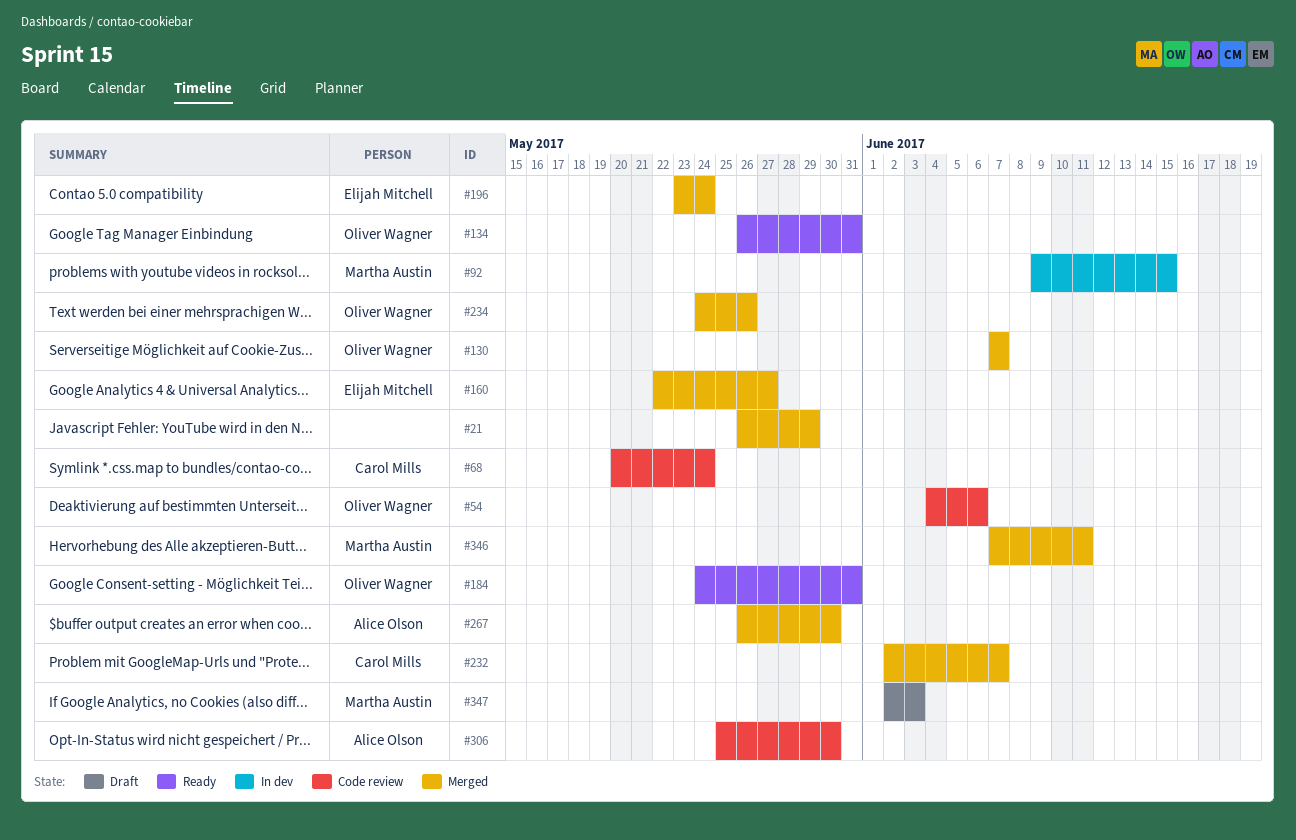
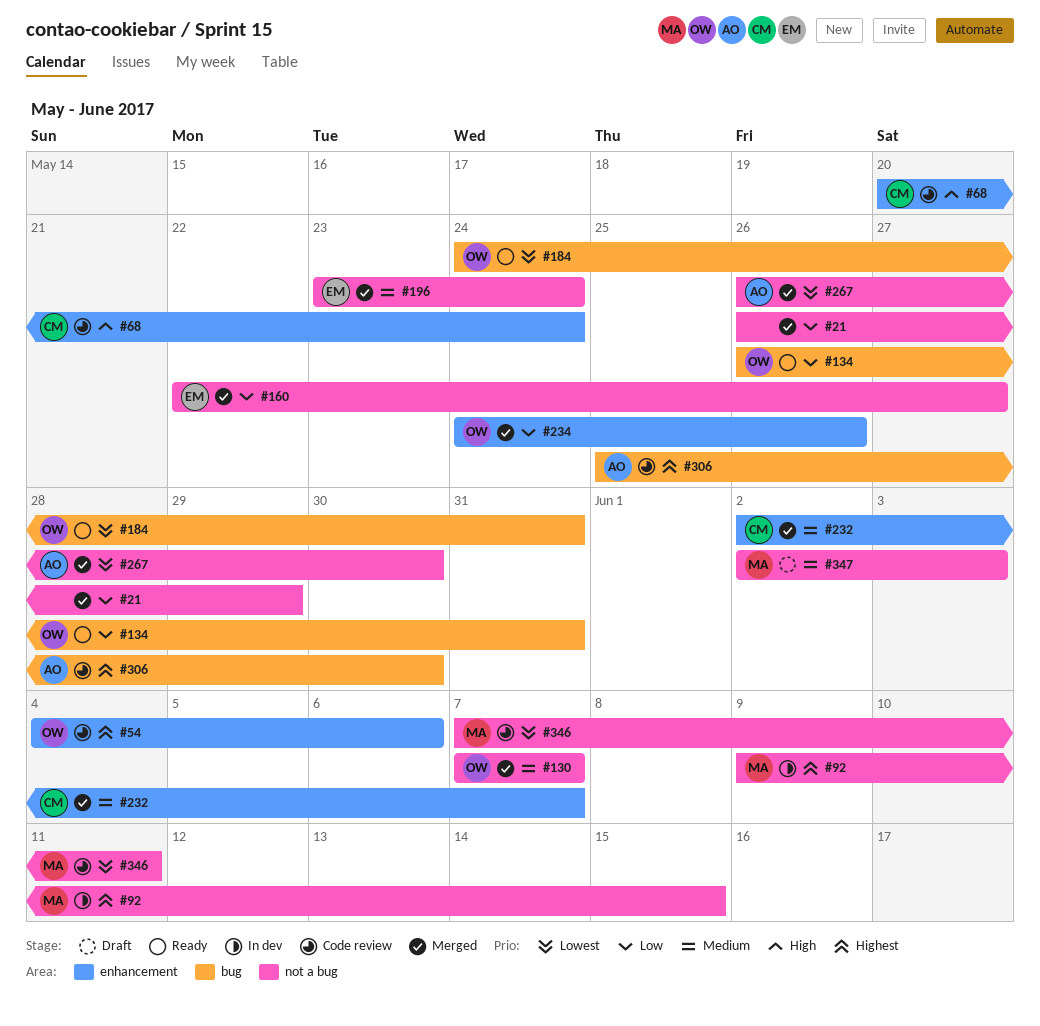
#346, status: Merged -> Code review

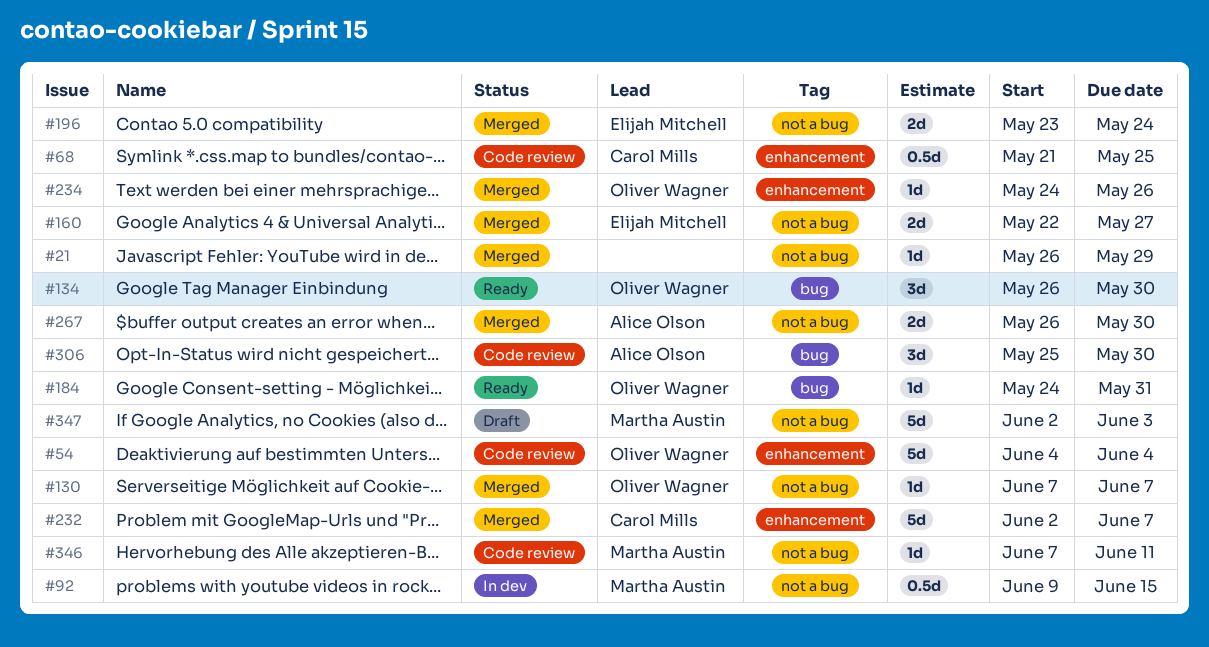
#54, due: Jun 6 -> Jun 4
#68, start: May 20 -> May 21
#68, due: May 24 -> May 25
#134, due: May 31 -> May 30

